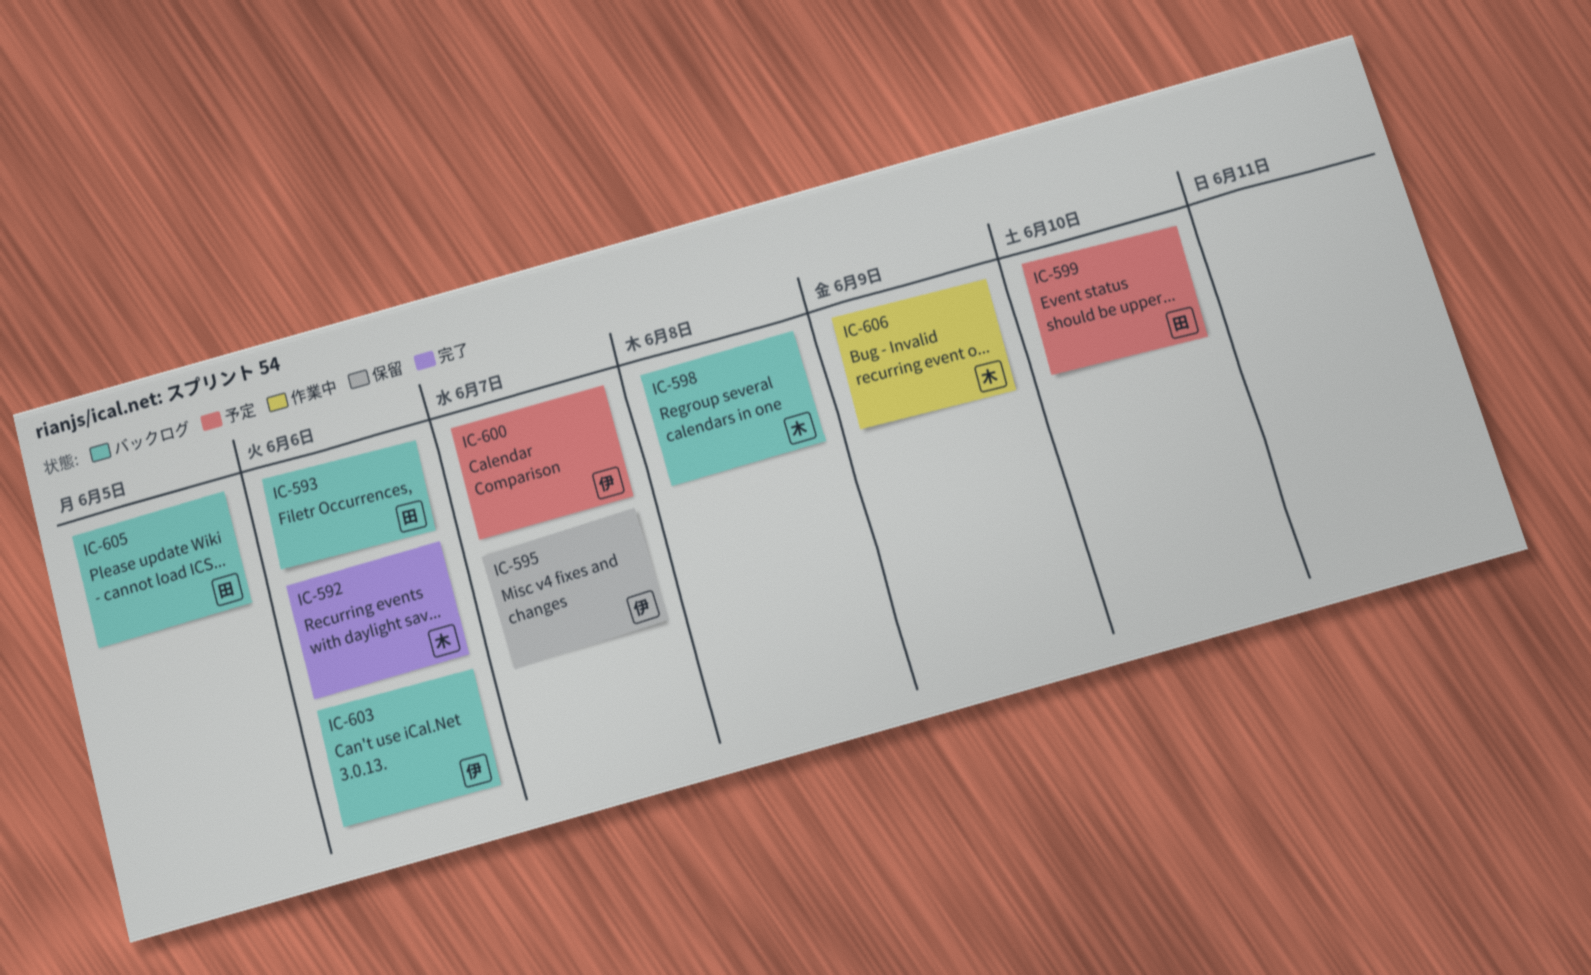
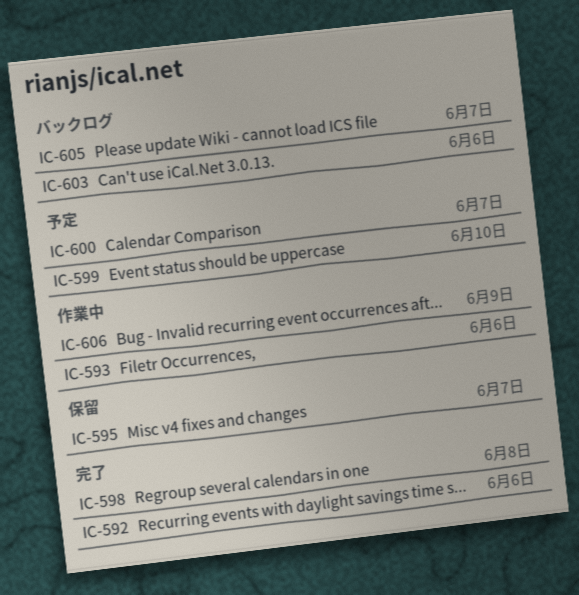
IC-593, status: バックログ -> 作業中
IC-598, status: バックログ -> 完了
IC-605, due: Jun 5 -> Jun 7

